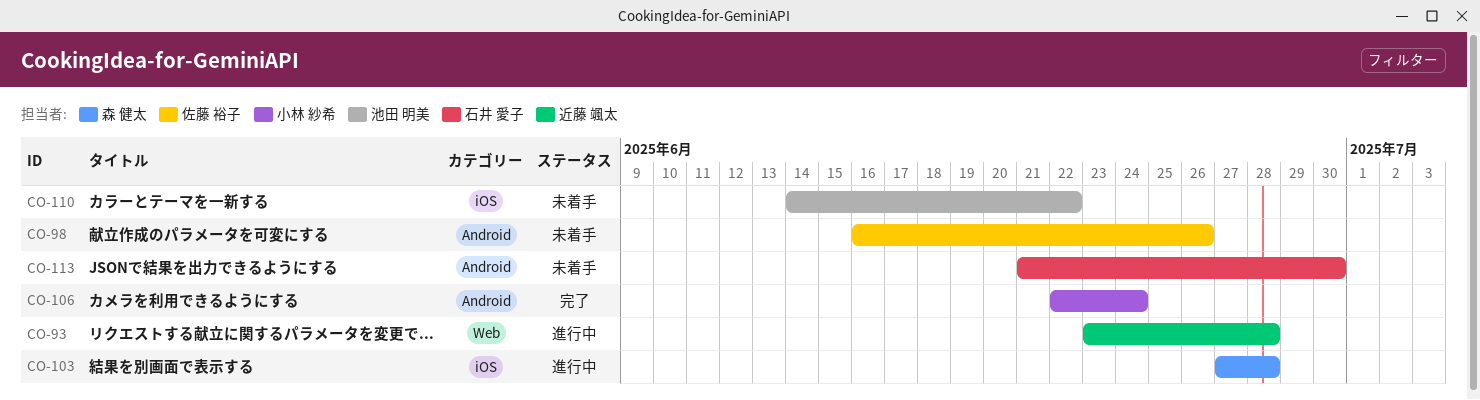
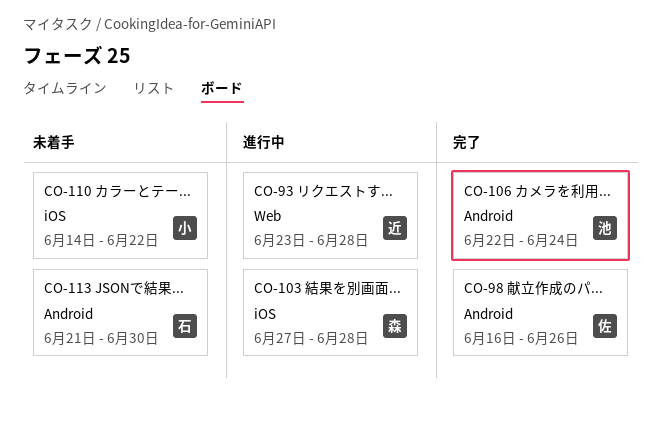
CO-98, status: 未着手 -> 完了
CO-106, owner: 小林 紗希 -> 池田 明美
CO-110, owner: 池田 明美 -> 小林 紗希

